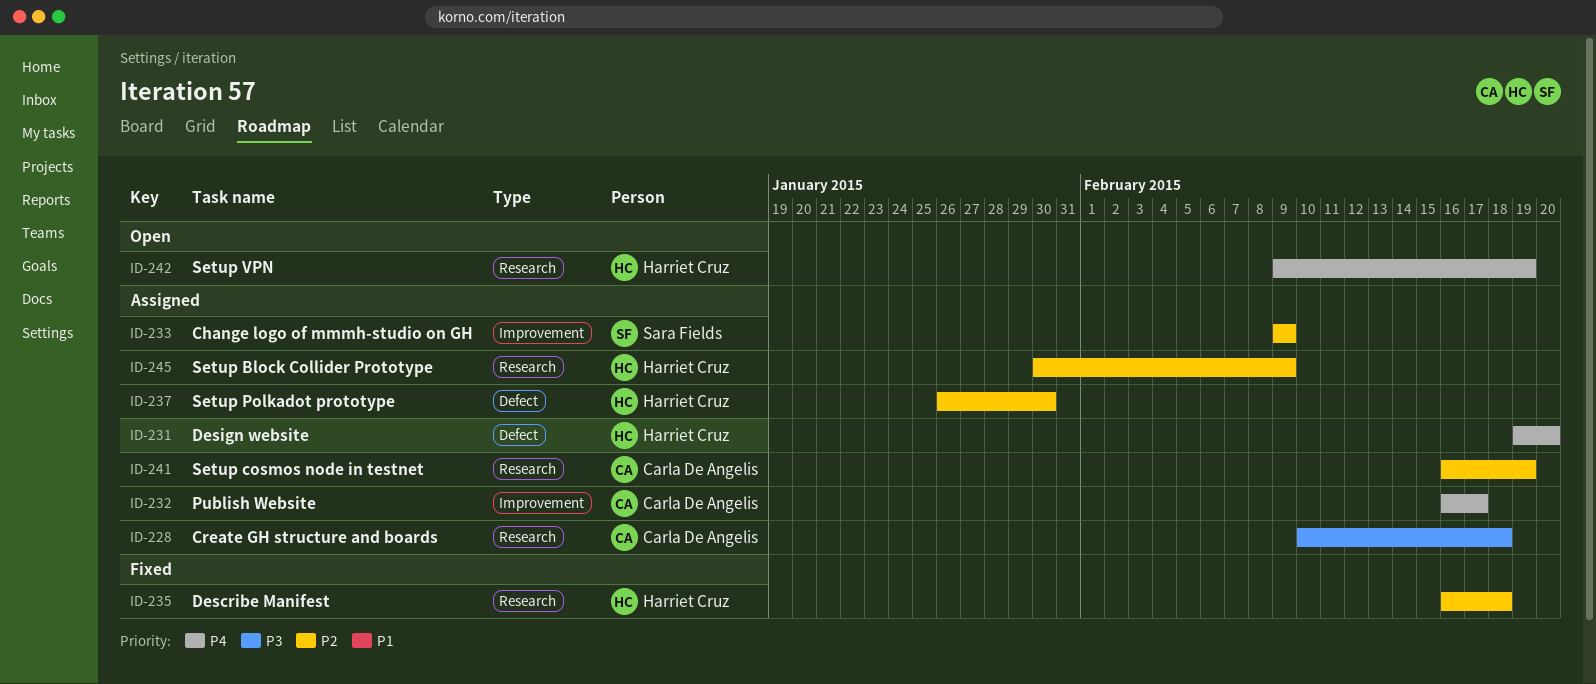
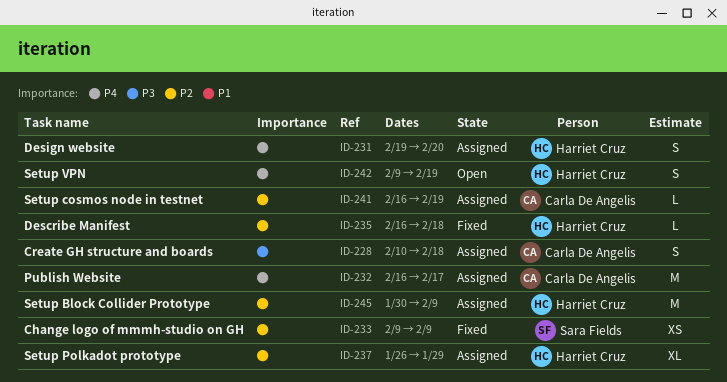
ID-233, status: Assigned -> Fixed
ID-237, due: Jan 30 -> Jan 29

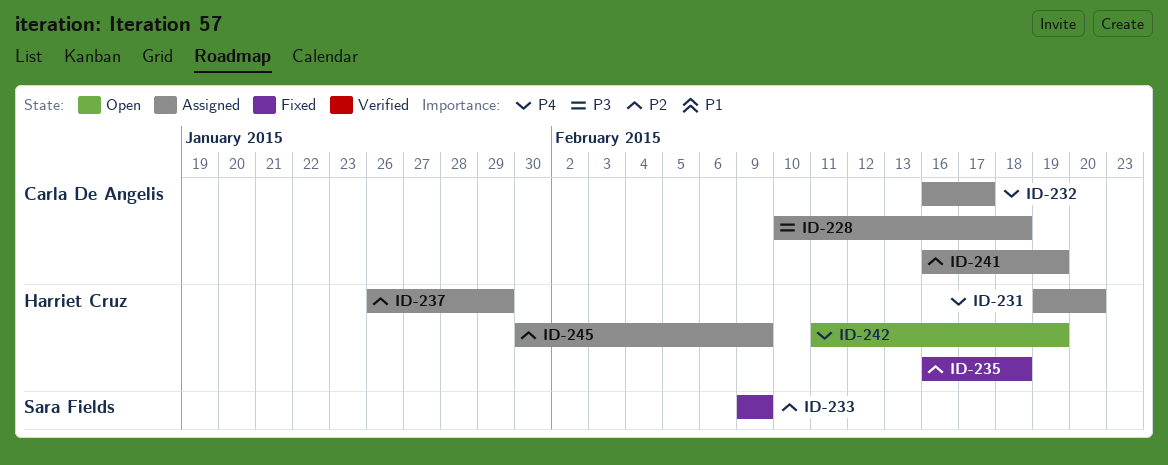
ID-242, start: Feb 9 -> Feb 11

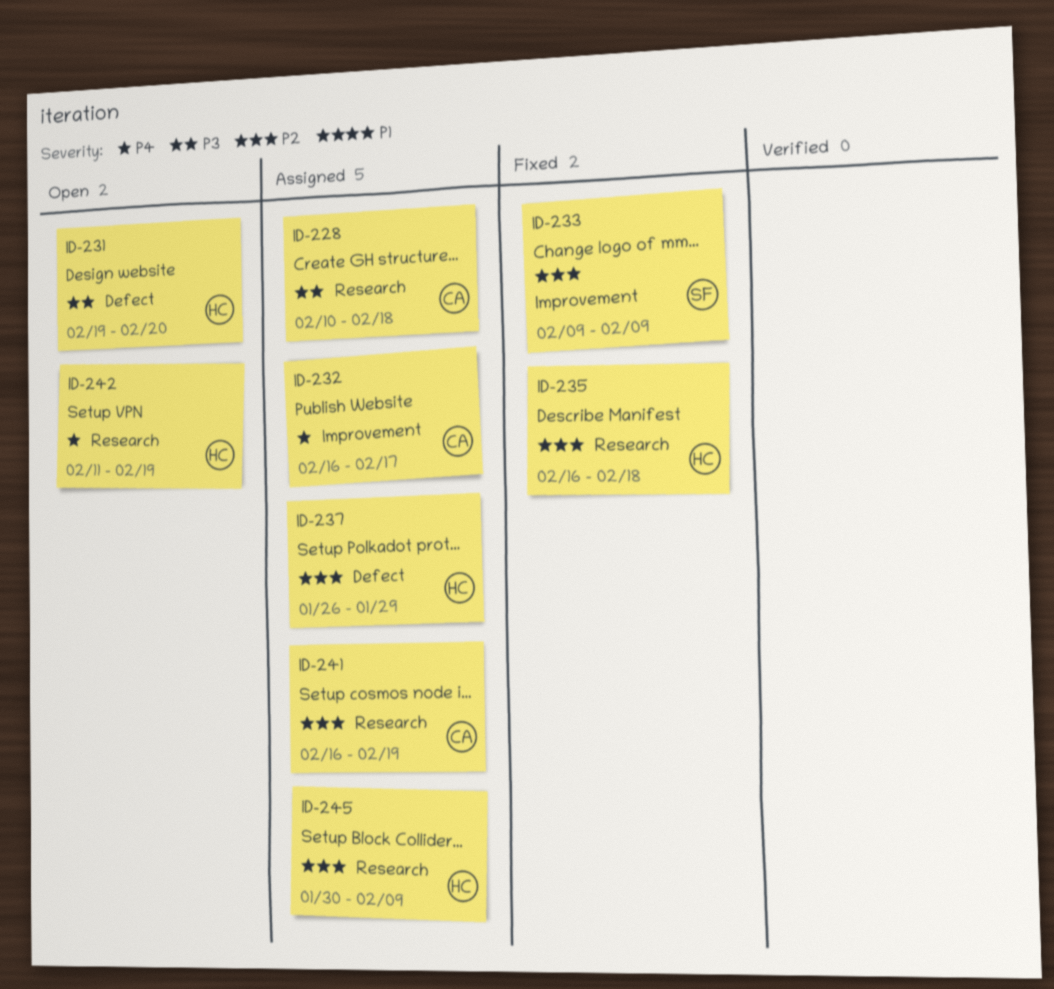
ID-231, status: Assigned -> Open
ID-231, priority: P4 -> P3

